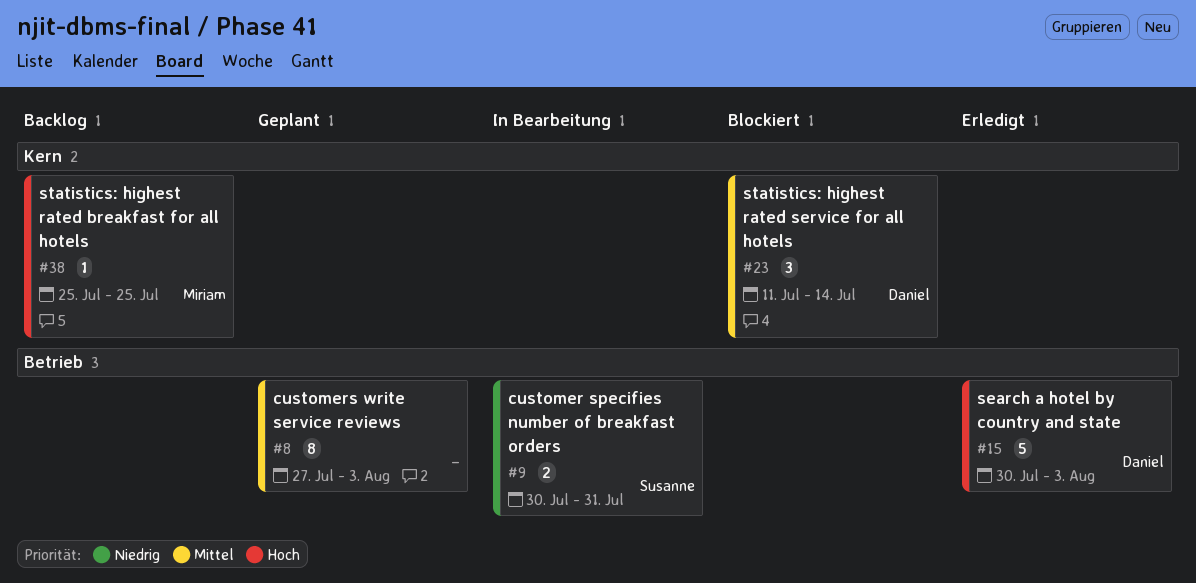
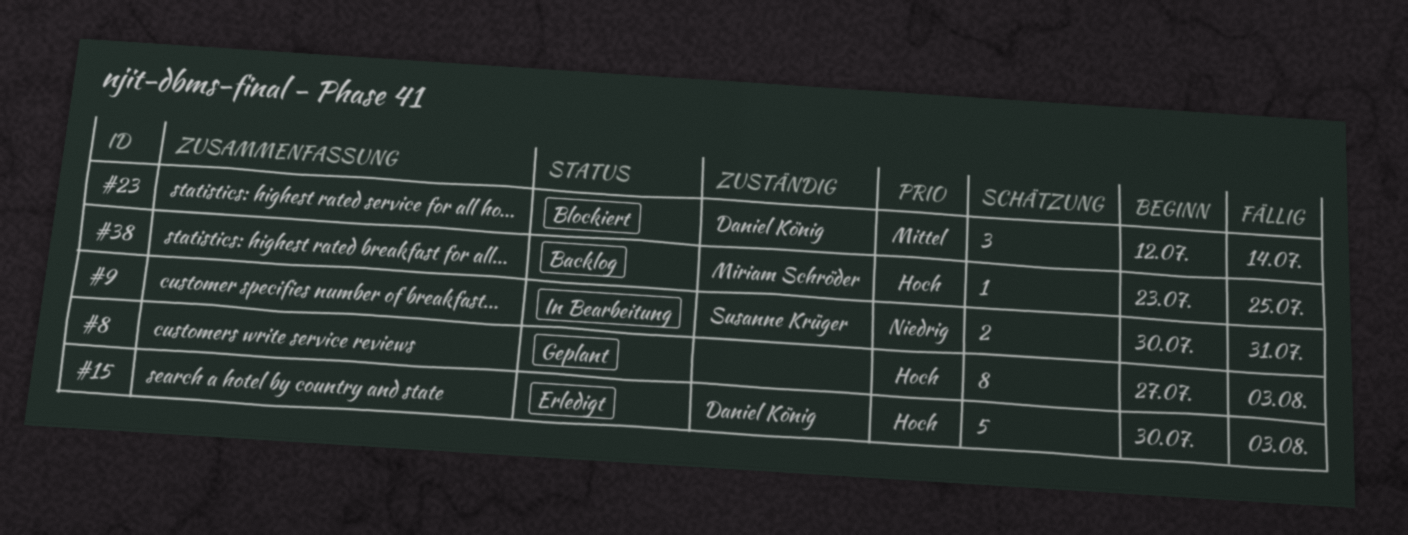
#8, priority: Mittel -> Hoch
#23, start: Jul 11 -> Jul 12
#38, start: Jul 25 -> Jul 23

